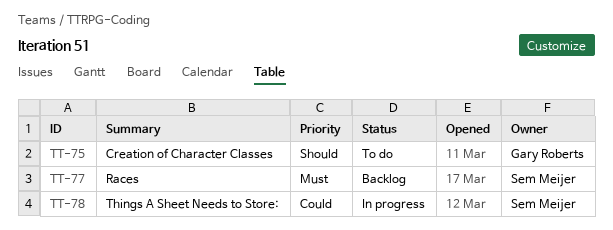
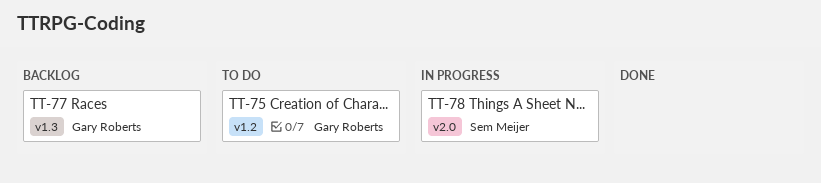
TT-77, owner: Sem Meijer -> Gary Roberts

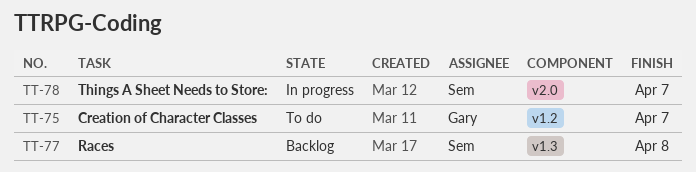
TT-77, owner: Gary Roberts -> Sem Meijer

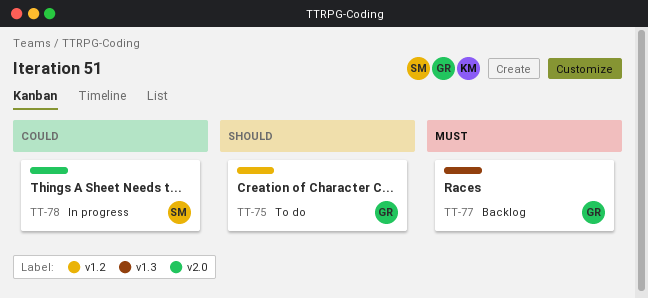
TT-77, owner: Sem -> Gary

